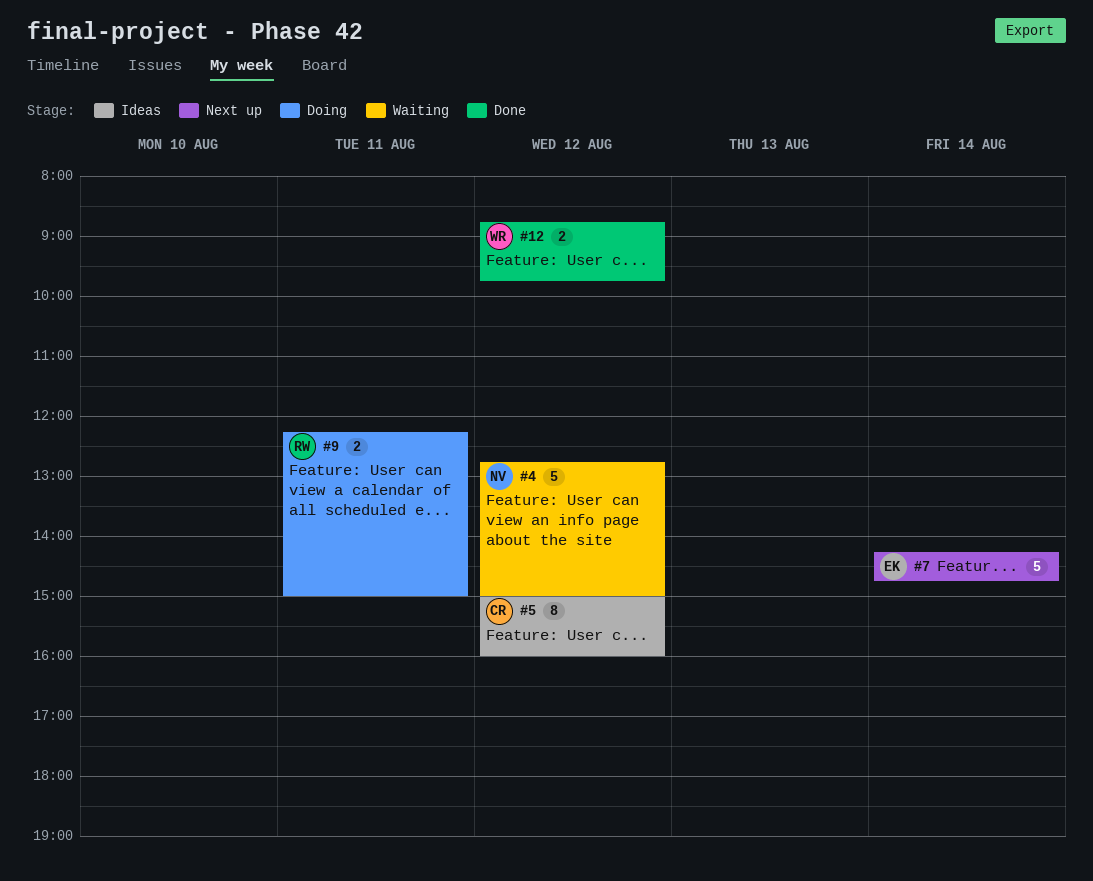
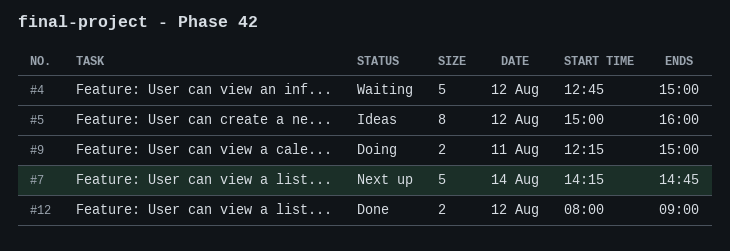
#12, begins: 08:45 -> 08:00
#12, ends: 09:45 -> 09:00

